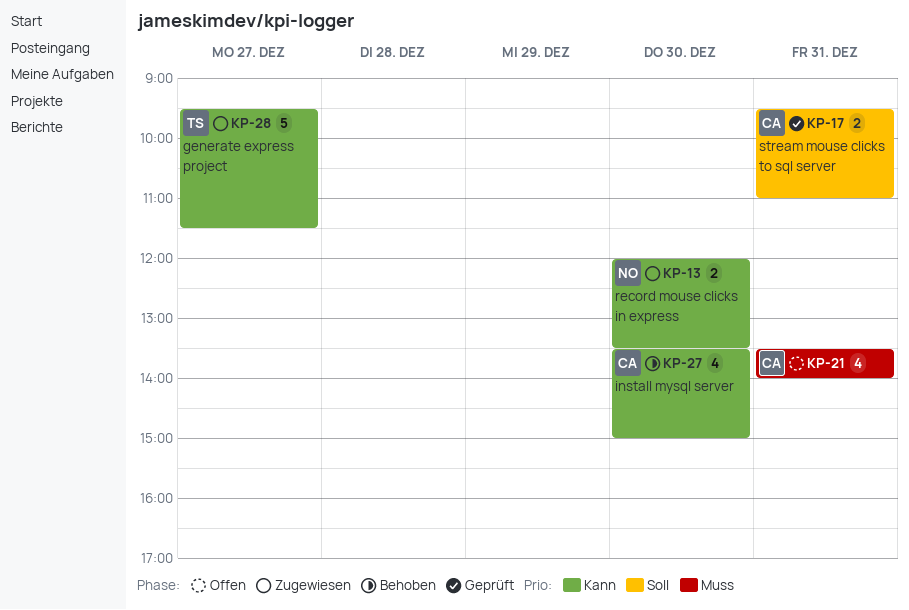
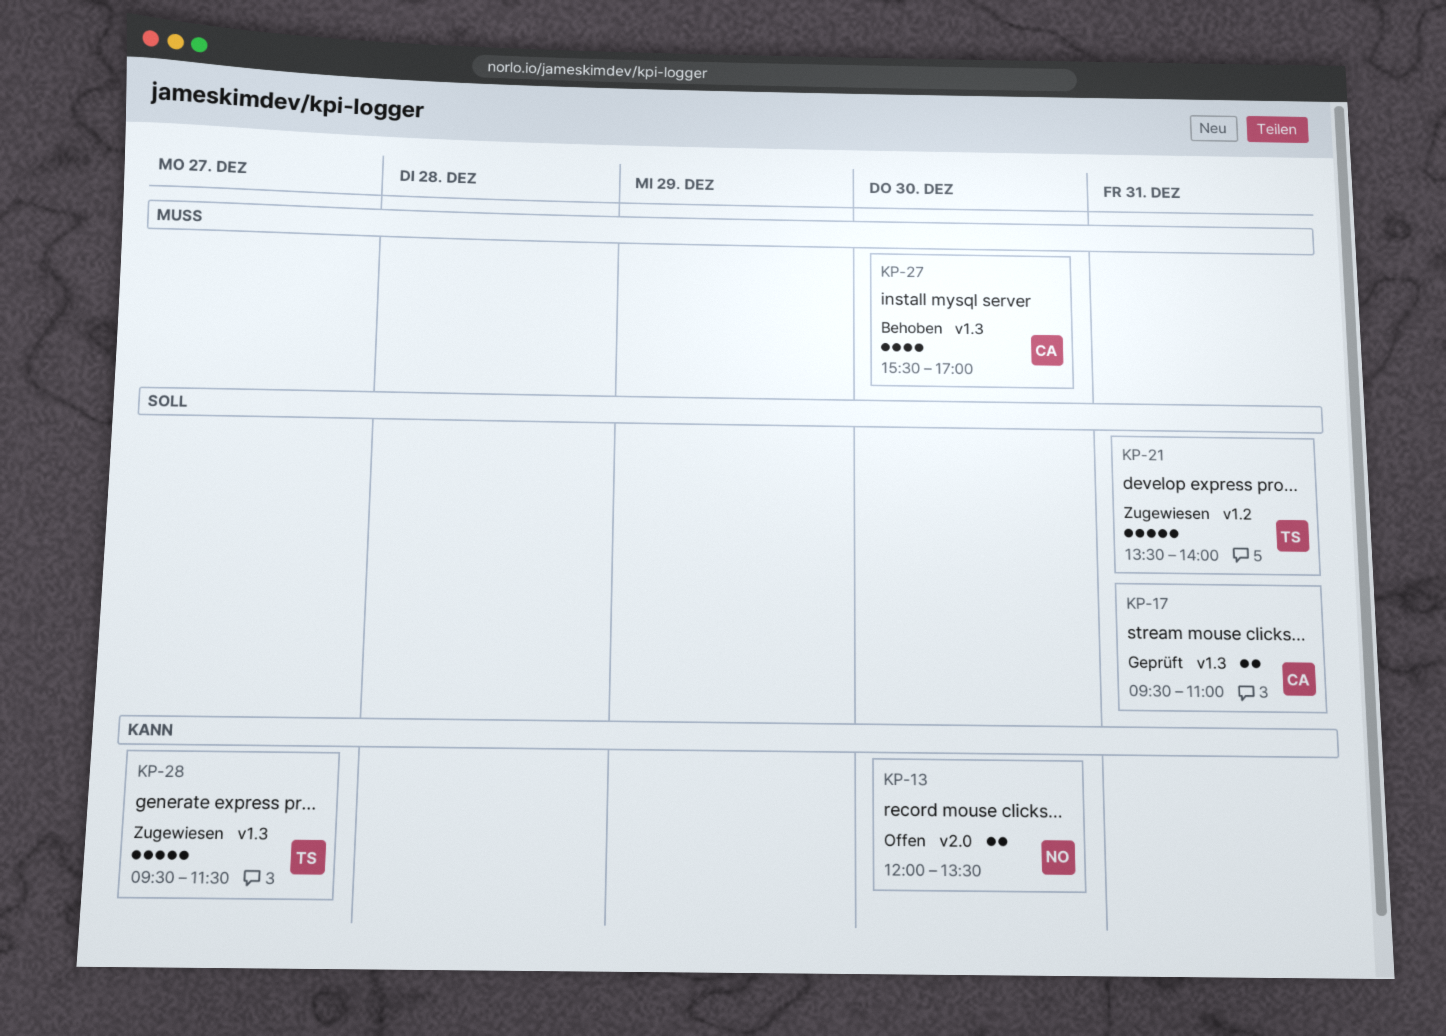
KP-13, status: Zugewiesen -> Offen
KP-21, status: Offen -> Zugewiesen
KP-21, owner: CA -> TS
KP-21, priority: Muss -> Soll
KP-21, estimate: 4 -> 5
KP-27, priority: Kann -> Muss
KP-27, begins: 13:30 -> 15:30
KP-27, ends: 15:00 -> 17:00

